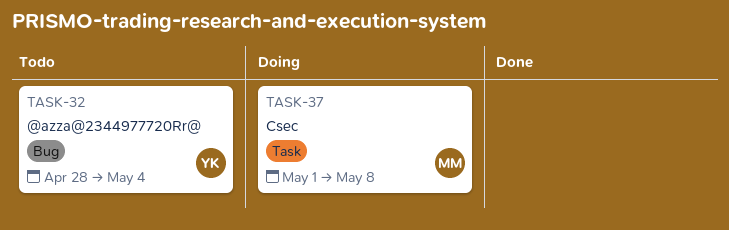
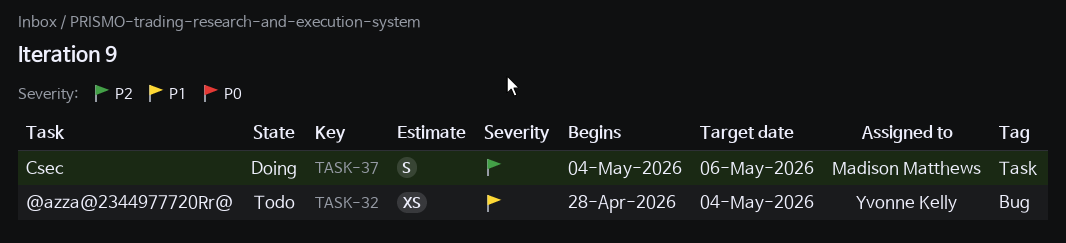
TASK-37, start: May 1 -> May 4
TASK-37, due: May 8 -> May 6

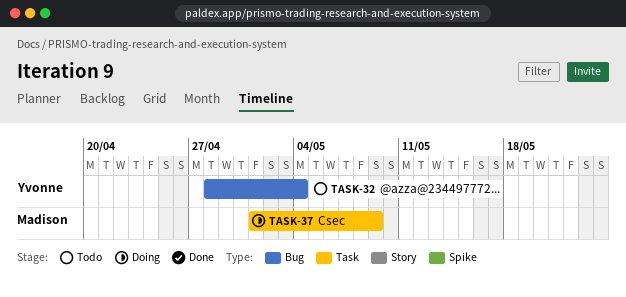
TASK-37, start: May 4 -> May 1
TASK-37, due: May 6 -> May 9

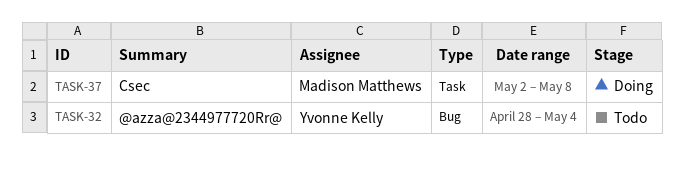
TASK-37, start: May 1 -> May 2
TASK-37, due: May 9 -> May 8

